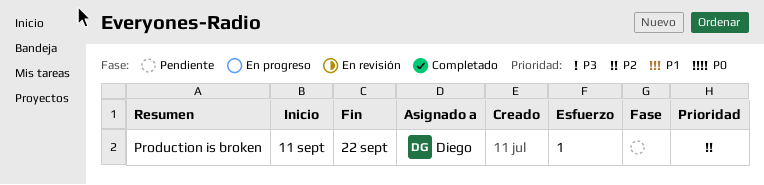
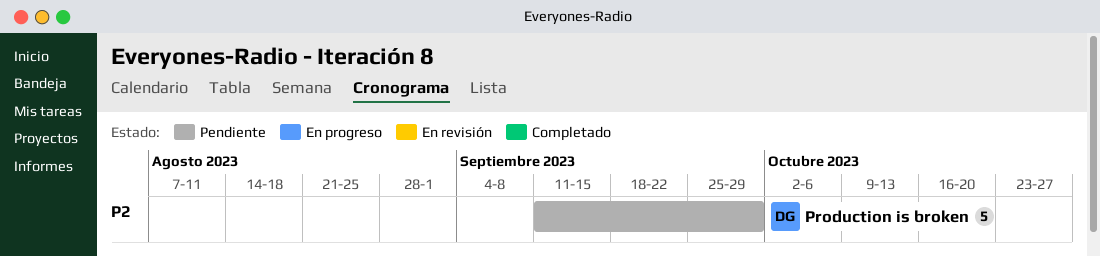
Production is broken, estimate: 1 -> 5
Production is broken, due: Sep 22 -> Sep 29

